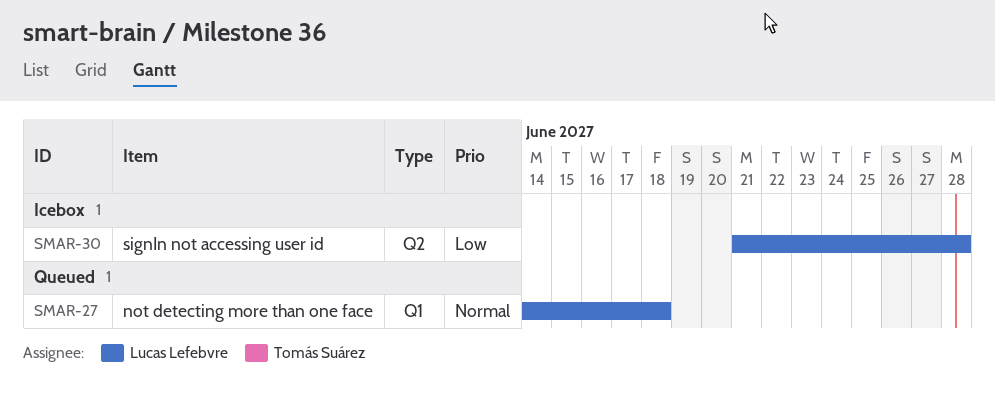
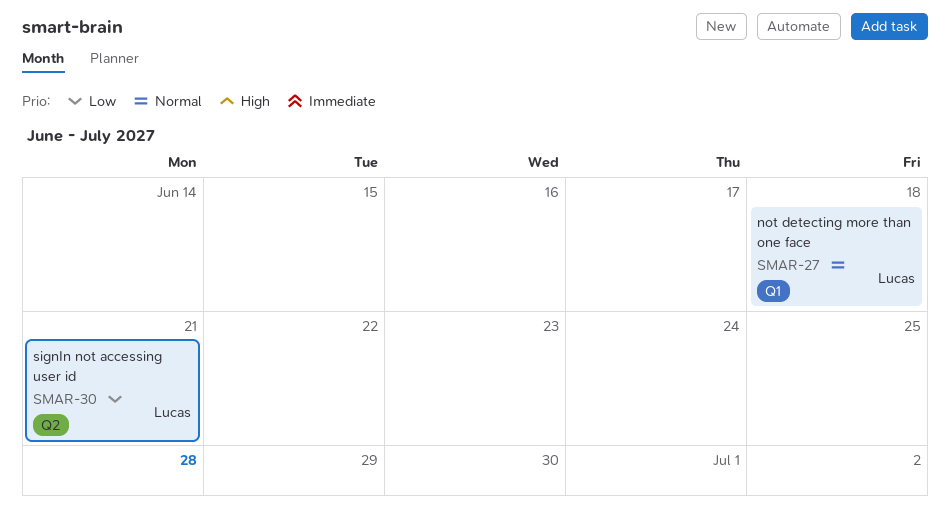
SMAR-30, due: Jun 28 -> Jun 21

